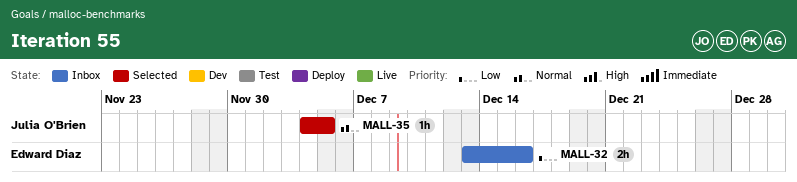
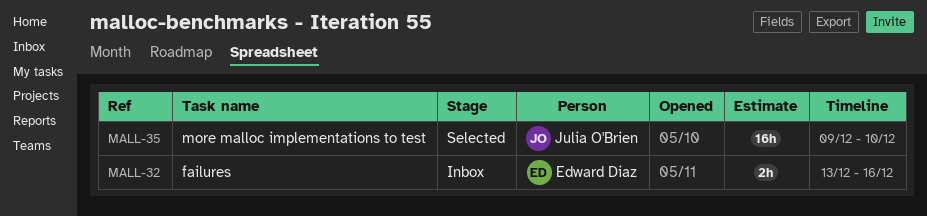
MALL-35, estimate: 1h -> 16h
MALL-35, start: Dec 4 -> Dec 9
MALL-35, due: Dec 5 -> Dec 10

